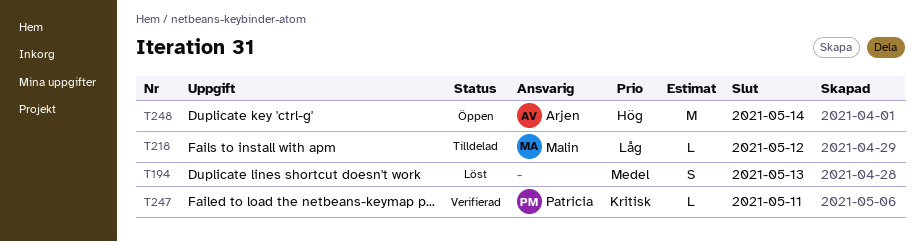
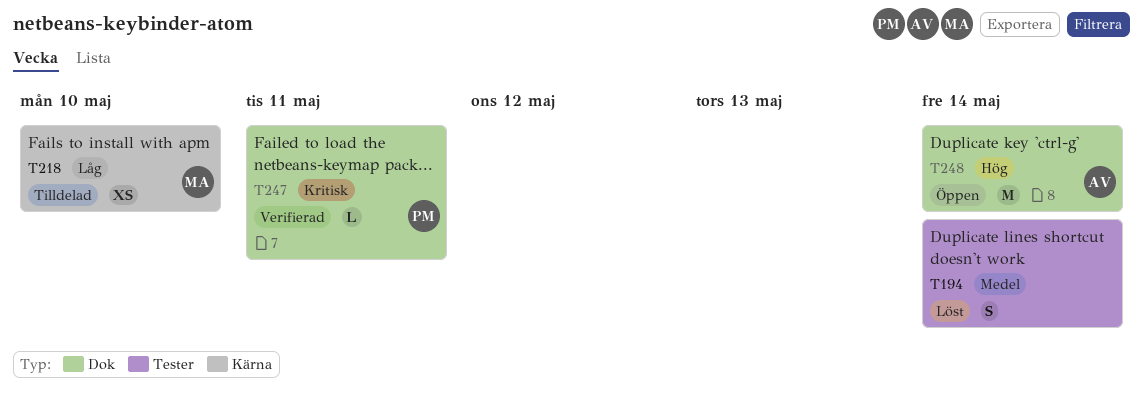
T194, due: May 13 -> May 14
T218, estimate: L -> XS
T218, due: May 12 -> May 10

